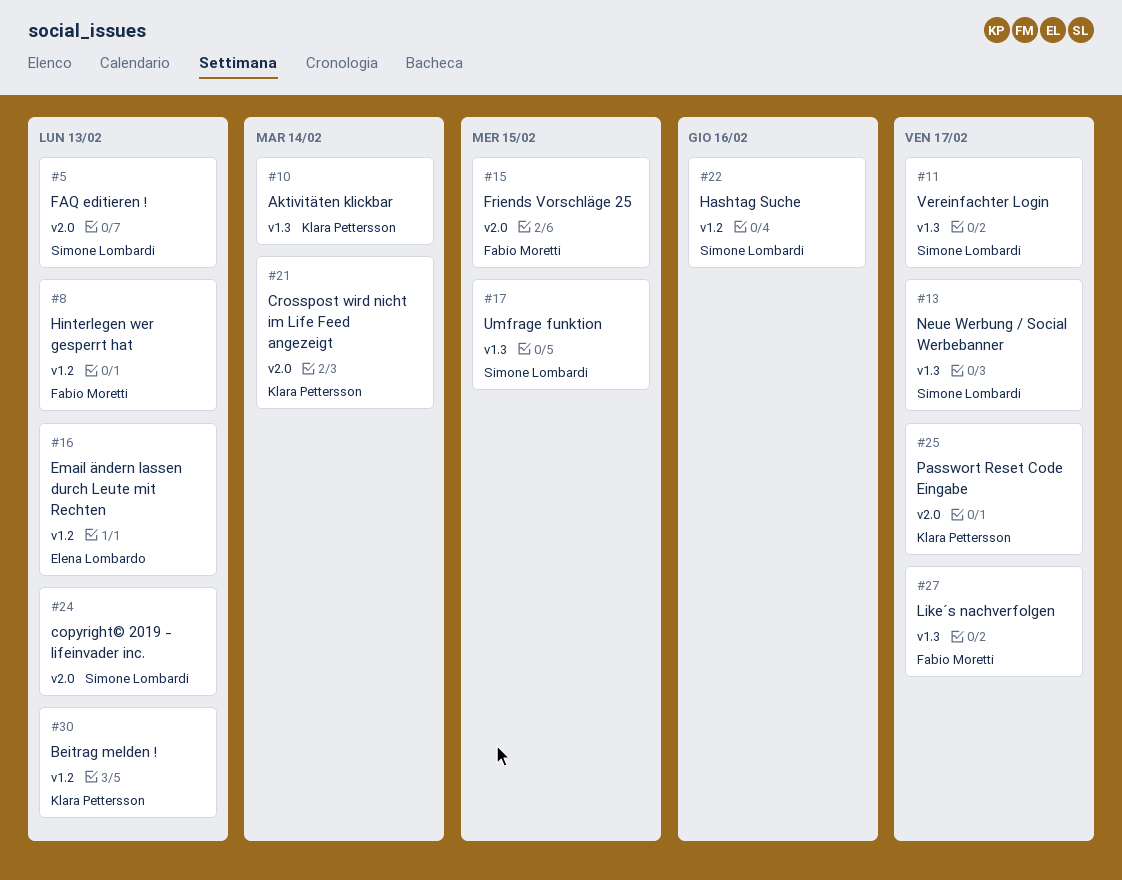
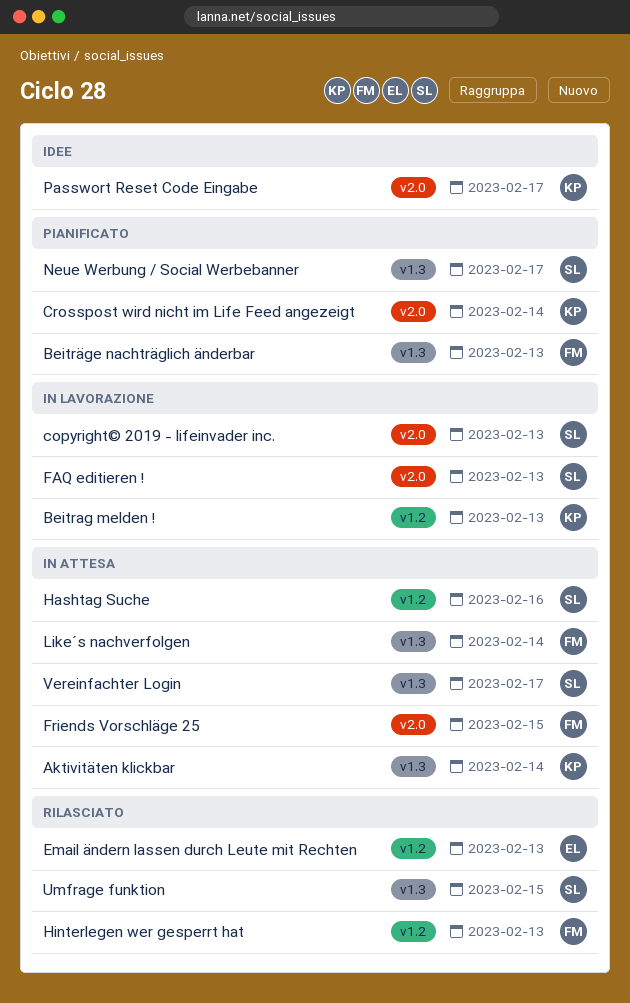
Beiträge nachträglich änderbar: none -> present
Like´s nachverfolgen, due: Feb 17 -> Feb 14

